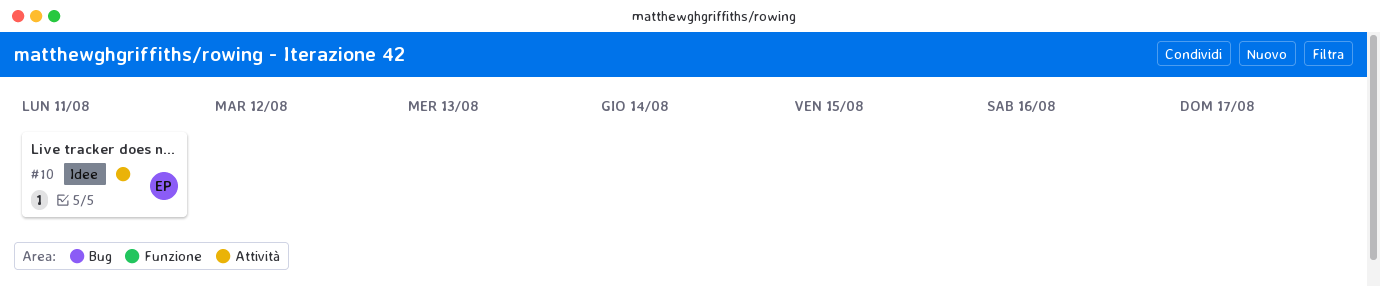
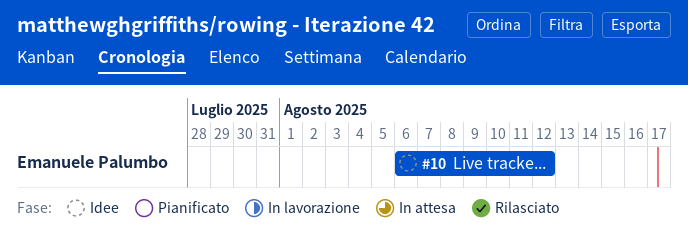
#10, due: Aug 11 -> Aug 12

